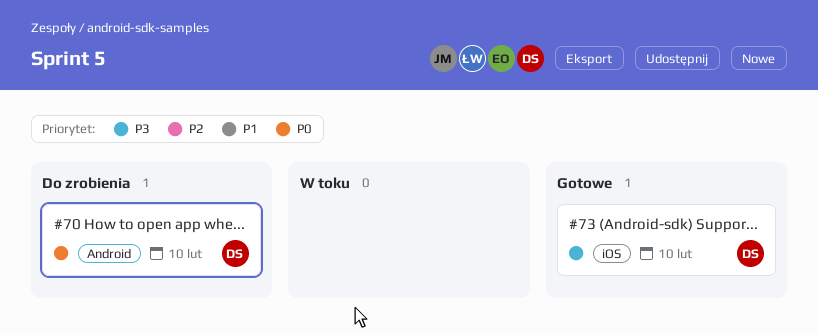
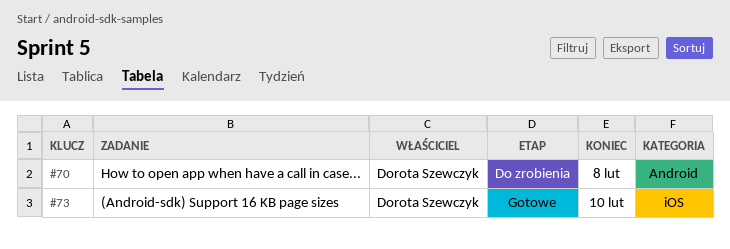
#70, due: Feb 10 -> Feb 8

